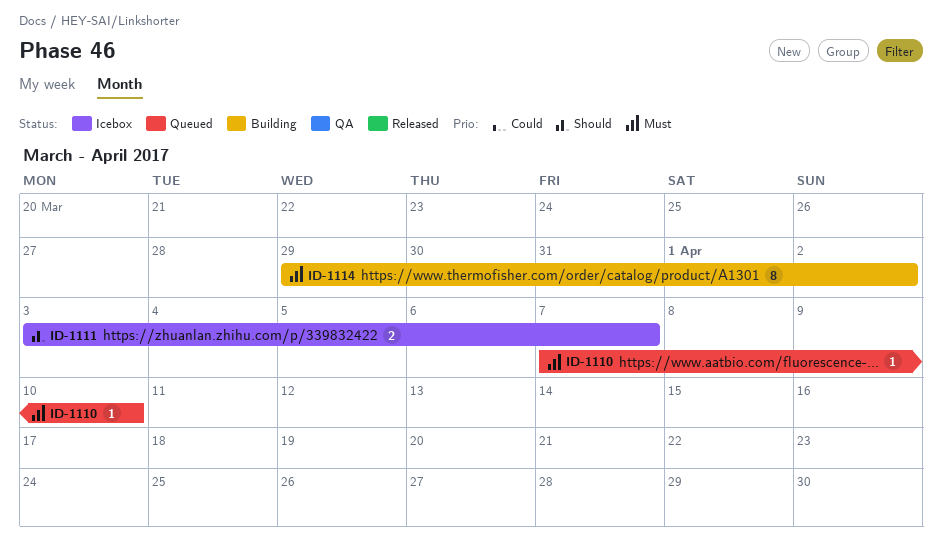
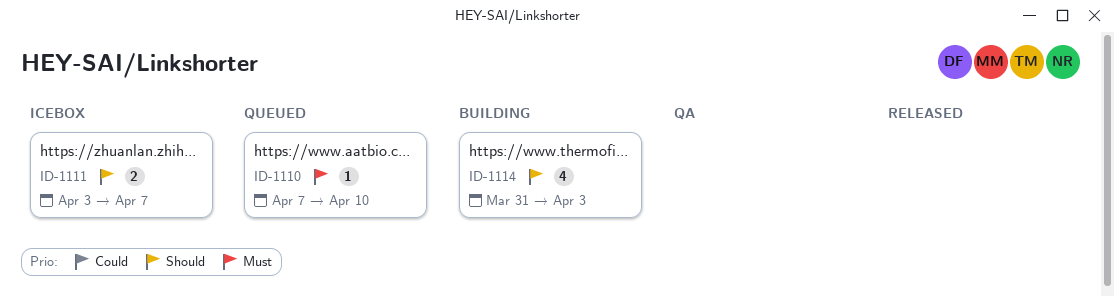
ID-1114, priority: Must -> Should
ID-1114, estimate: 8 -> 4
ID-1114, start: Mar 29 -> Mar 31
ID-1114, due: Apr 2 -> Apr 3

